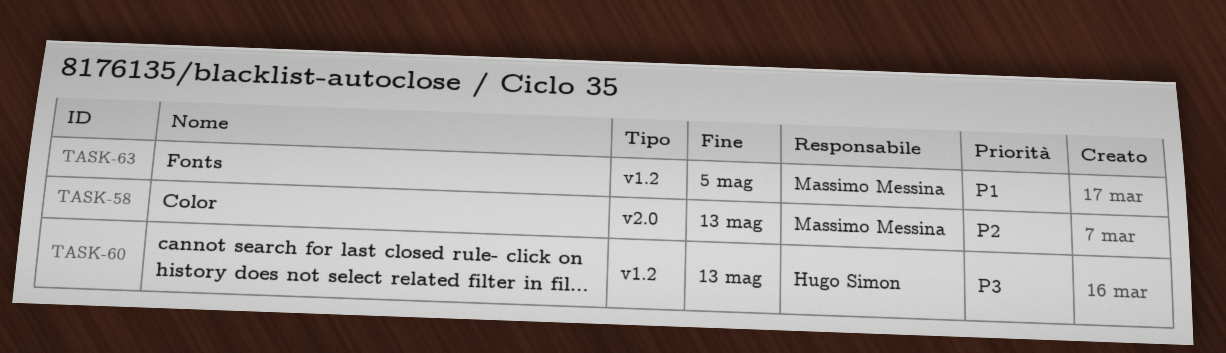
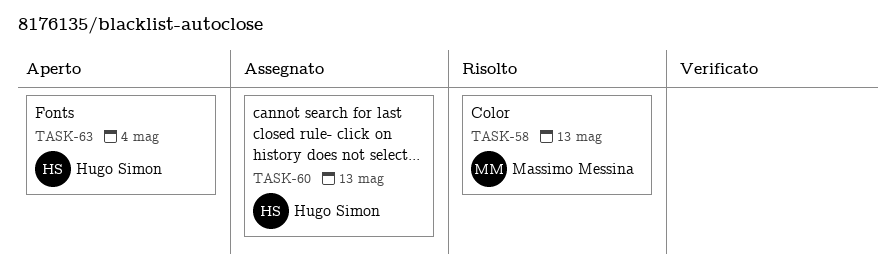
TASK-63, owner: Massimo Messina -> Hugo Simon
TASK-63, due: May 5 -> May 4

